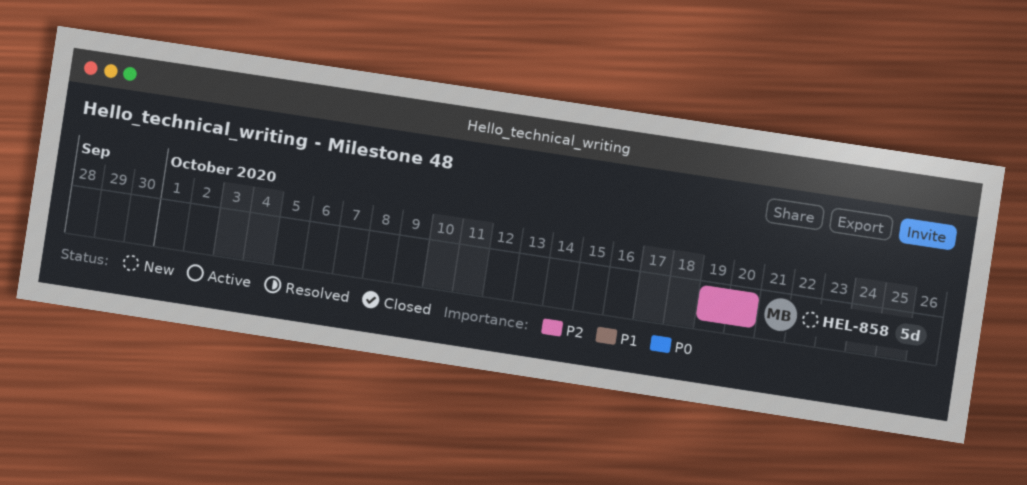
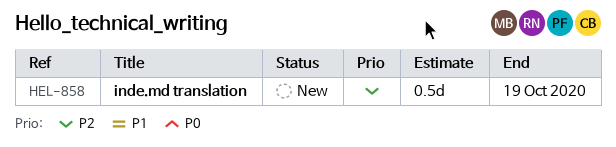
HEL-858, estimate: 5d -> 0.5d
HEL-858, due: Oct 20 -> Oct 19

